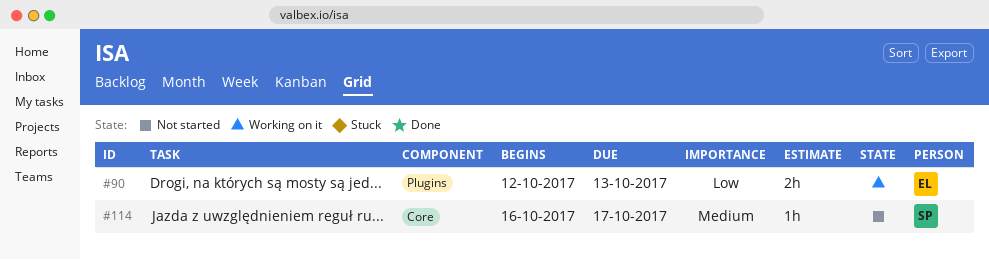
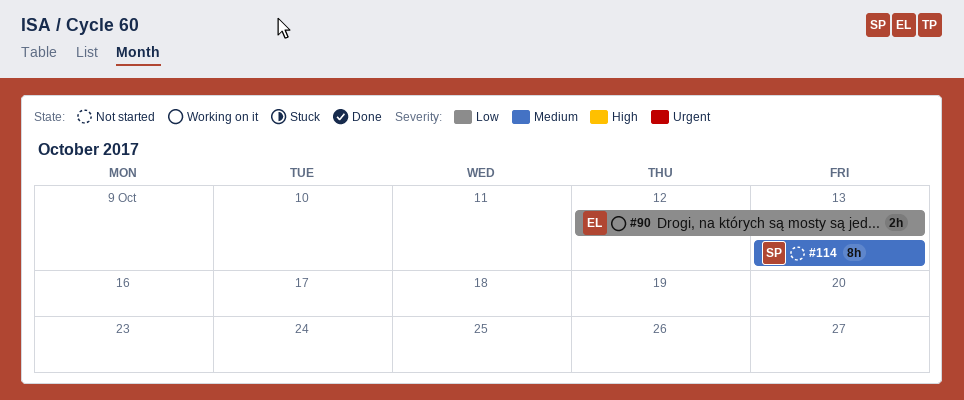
#114, estimate: 1h -> 8h
#114, start: Oct 16 -> Oct 13
#114, due: Oct 17 -> Oct 13

